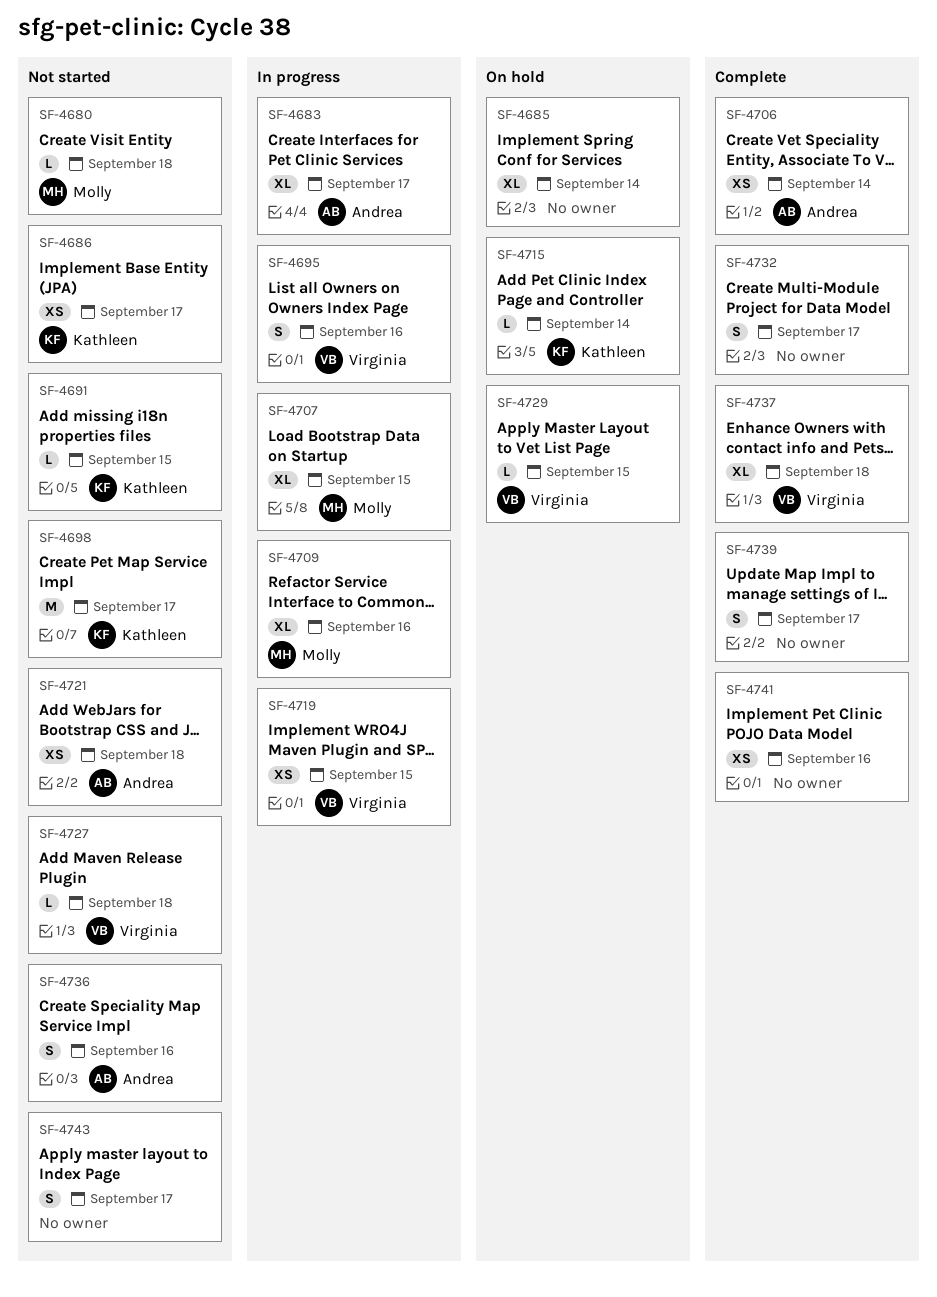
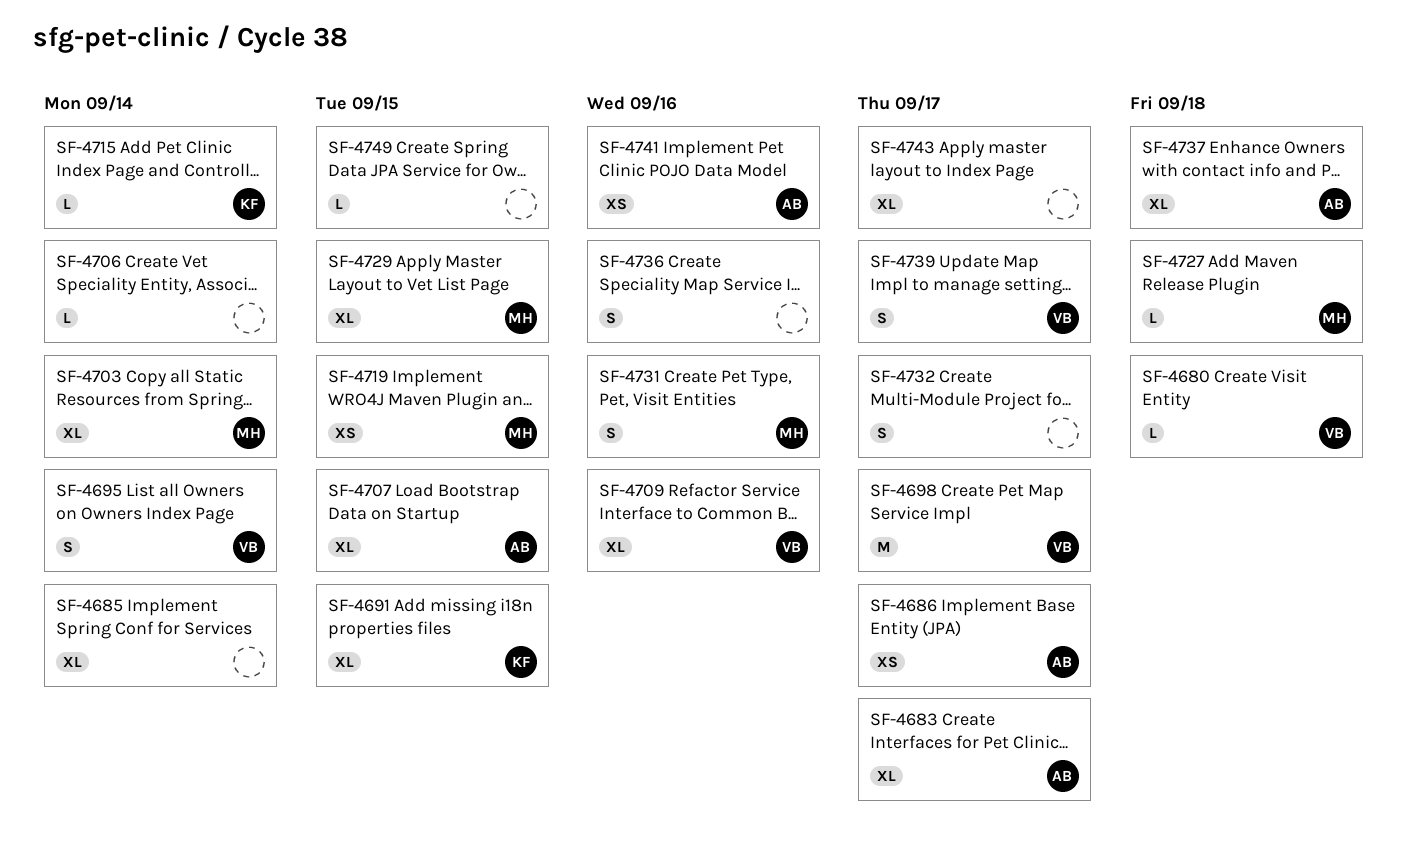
SF-4680, owner: Molly -> Virginia
SF-4686, owner: Kathleen -> Andrea
SF-4691, estimate: L -> XL
SF-4695, due: Sep 16 -> Sep 14
SF-4698, owner: Kathleen -> Virginia
SF-4703: none -> present
SF-4706, owner: Andrea -> none
SF-4706, estimate: XS -> L
SF-4707, owner: Molly -> Andrea
SF-4709, owner: Molly -> Virginia
SF-4719, owner: Virginia -> Molly
SF-4721: present -> none
SF-4727, owner: Virginia -> Molly
SF-4729, owner: Virginia -> Molly
SF-4729, estimate: L -> XL
SF-4731: none -> present
SF-4736, owner: Andrea -> none
SF-4737, owner: Virginia -> Andrea
SF-4739, owner: none -> Virginia
SF-4741, owner: none -> Andrea
SF-4743, estimate: S -> XL
SF-4749: none -> present

